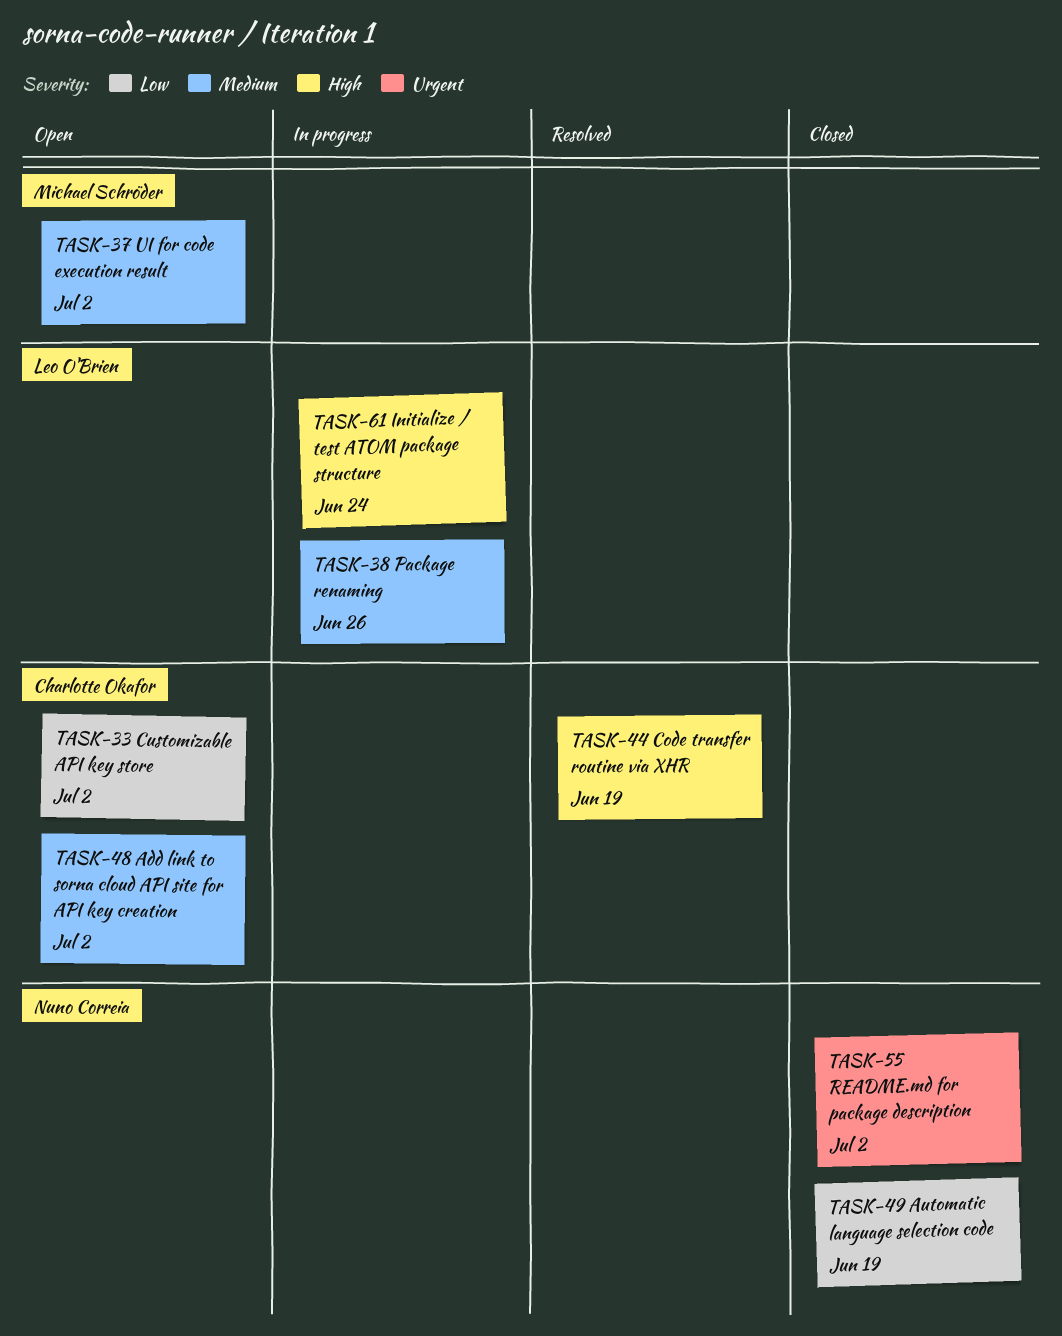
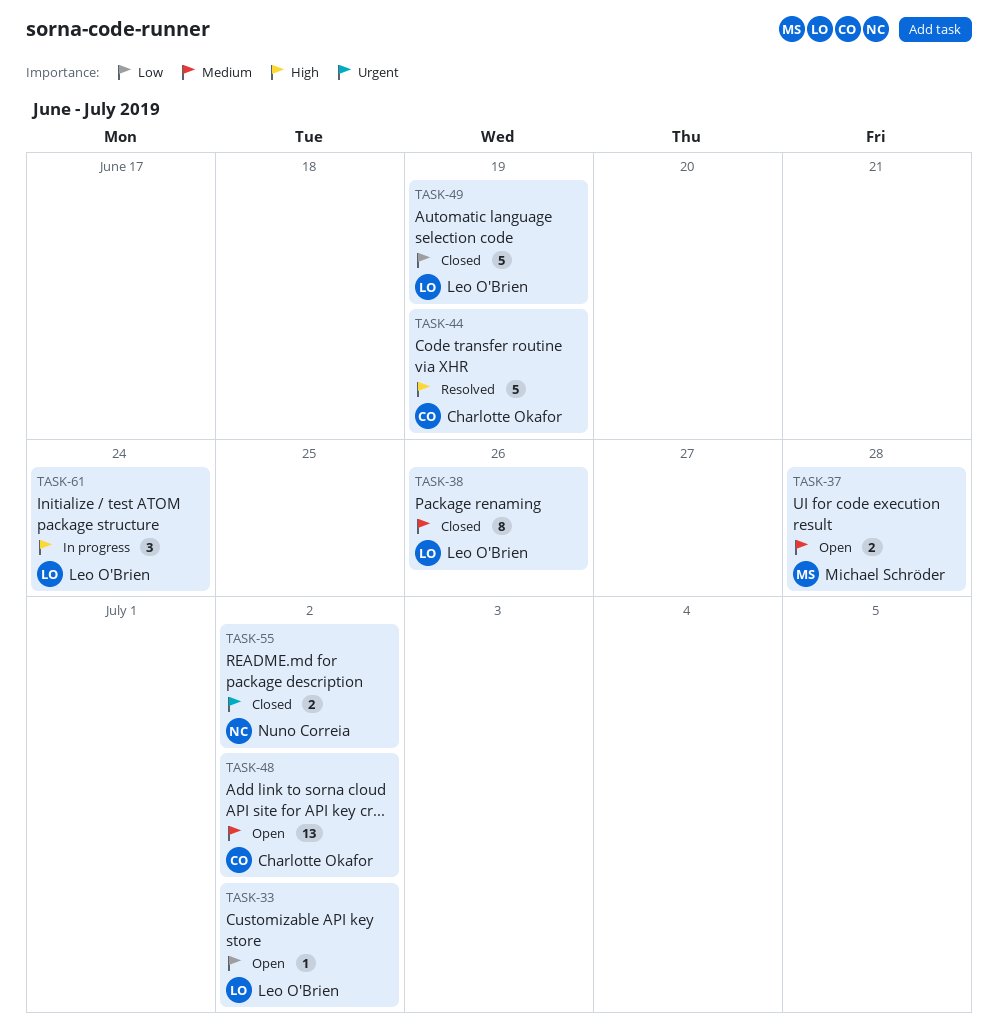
TASK-33, owner: Charlotte Okafor -> Leo O'Brien
TASK-37, due: Jul 2 -> Jun 28
TASK-38, status: In progress -> Closed
TASK-49, owner: Nuno Correia -> Leo O'Brien

